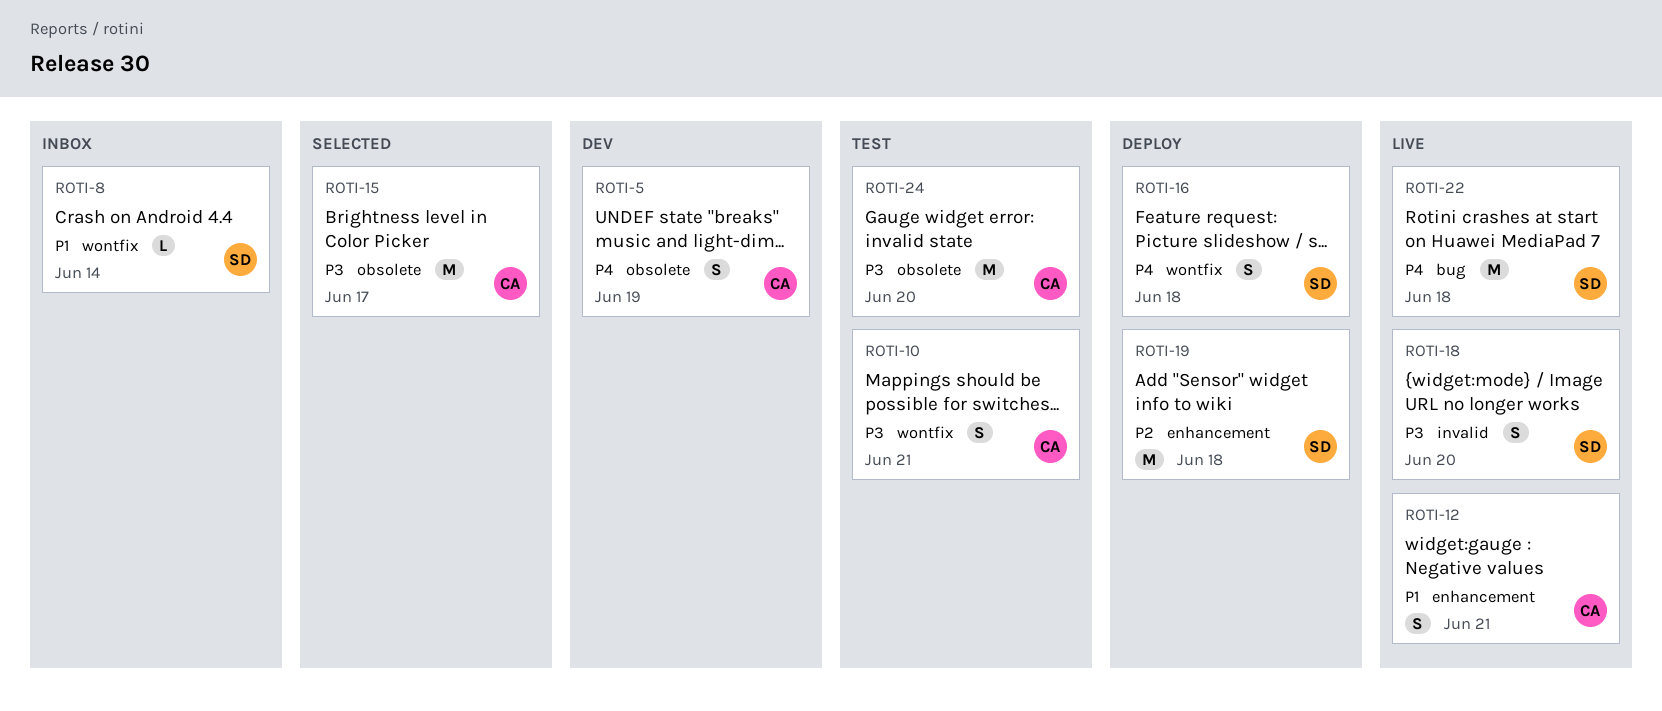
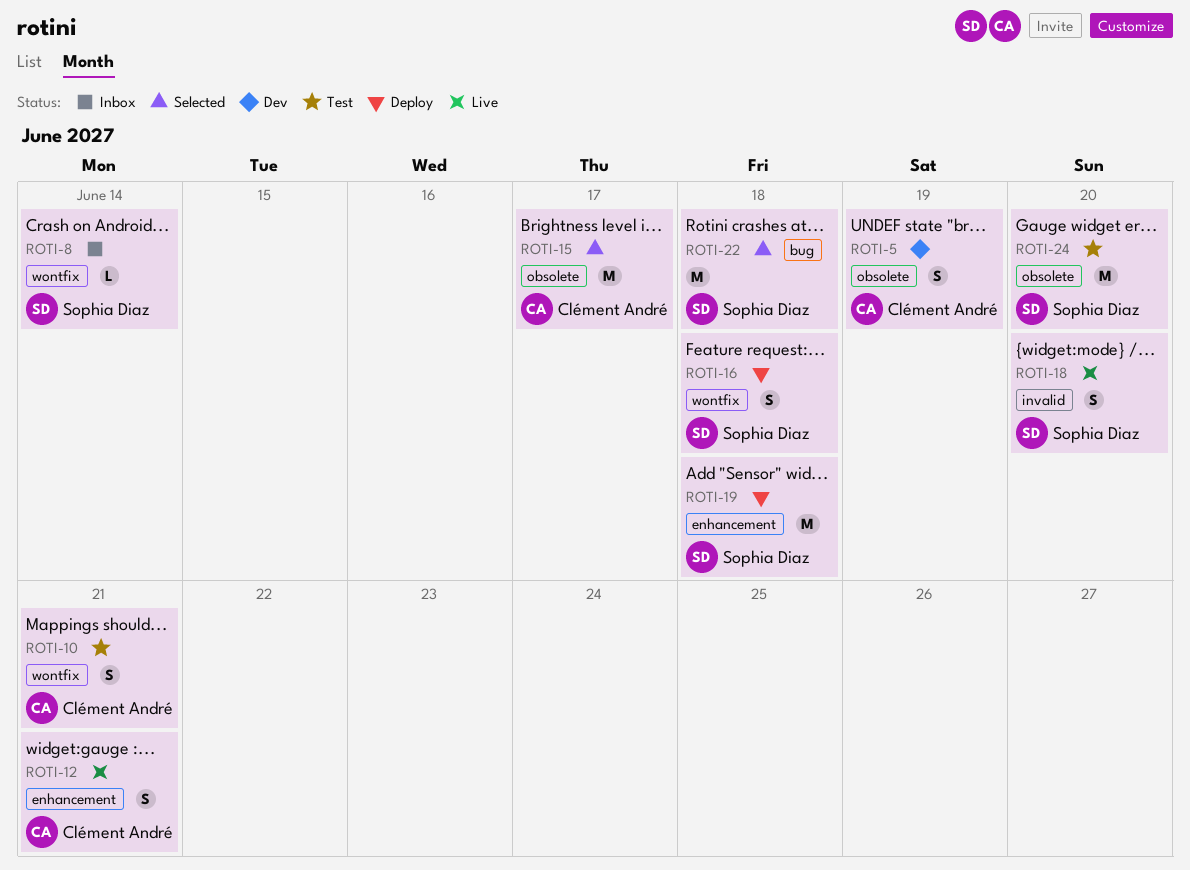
ROTI-22, status: Live -> Selected
ROTI-24, owner: Clément André -> Sophia Diaz

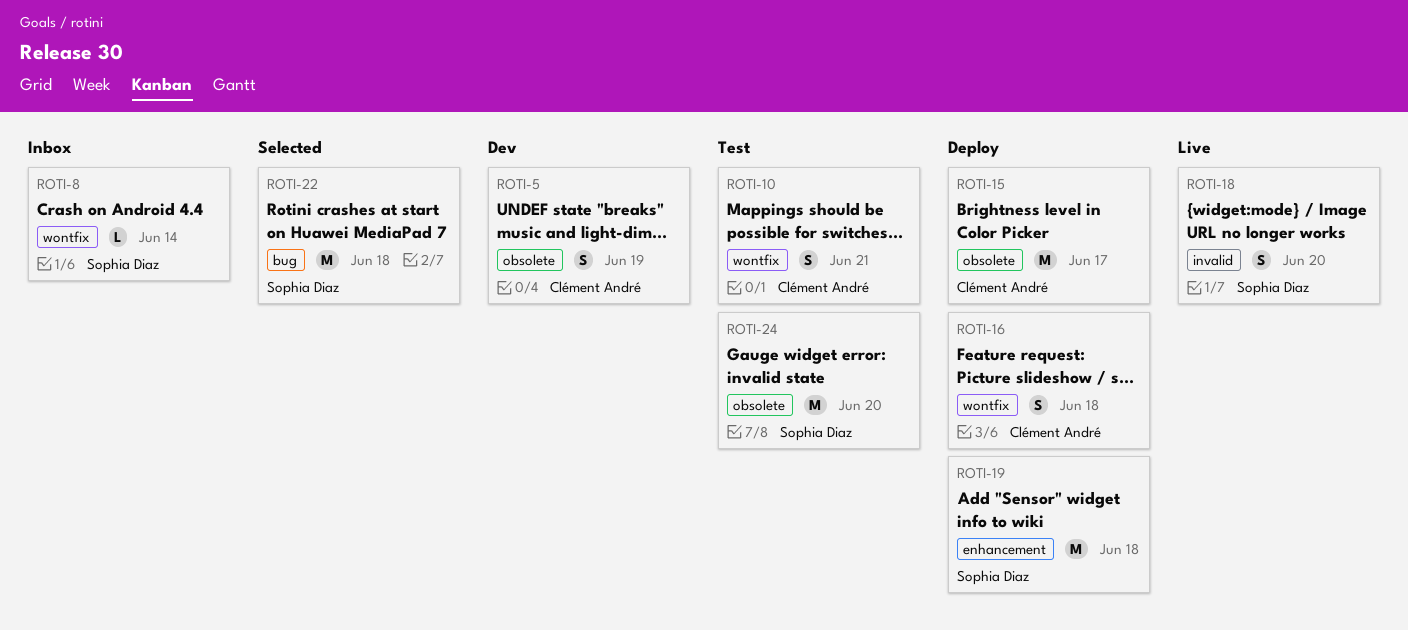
ROTI-12: present -> none
ROTI-15, status: Selected -> Deploy
ROTI-16, owner: Sophia Diaz -> Clément André

